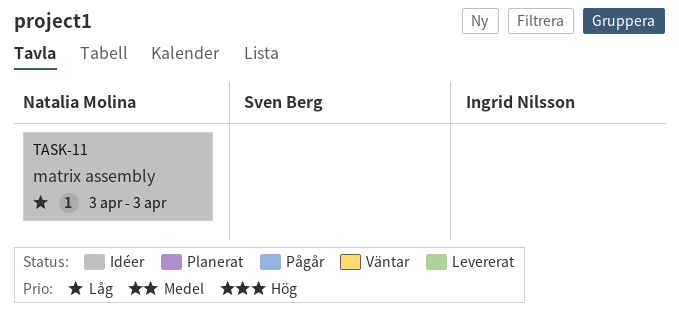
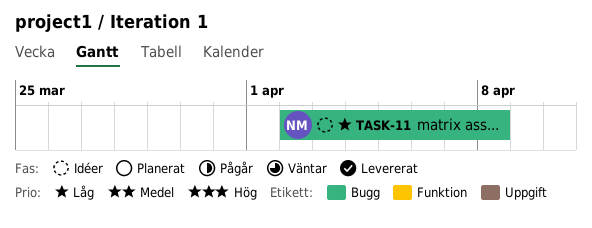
TASK-11, start: Apr 3 -> Apr 2
TASK-11, due: Apr 3 -> Apr 8

